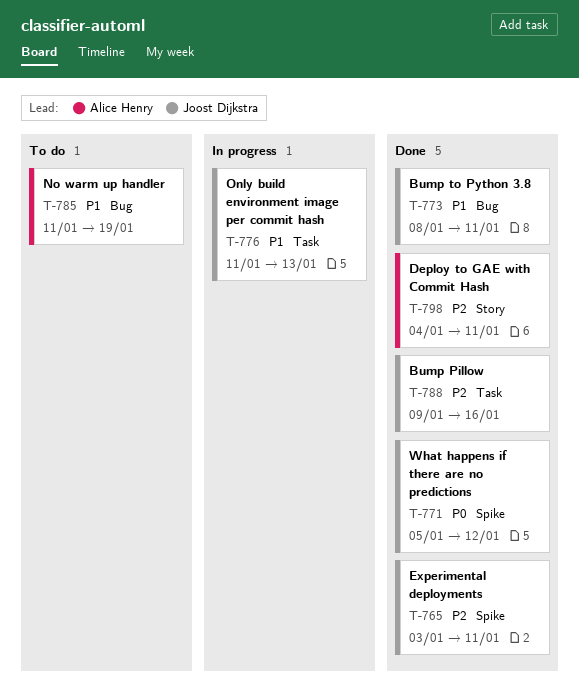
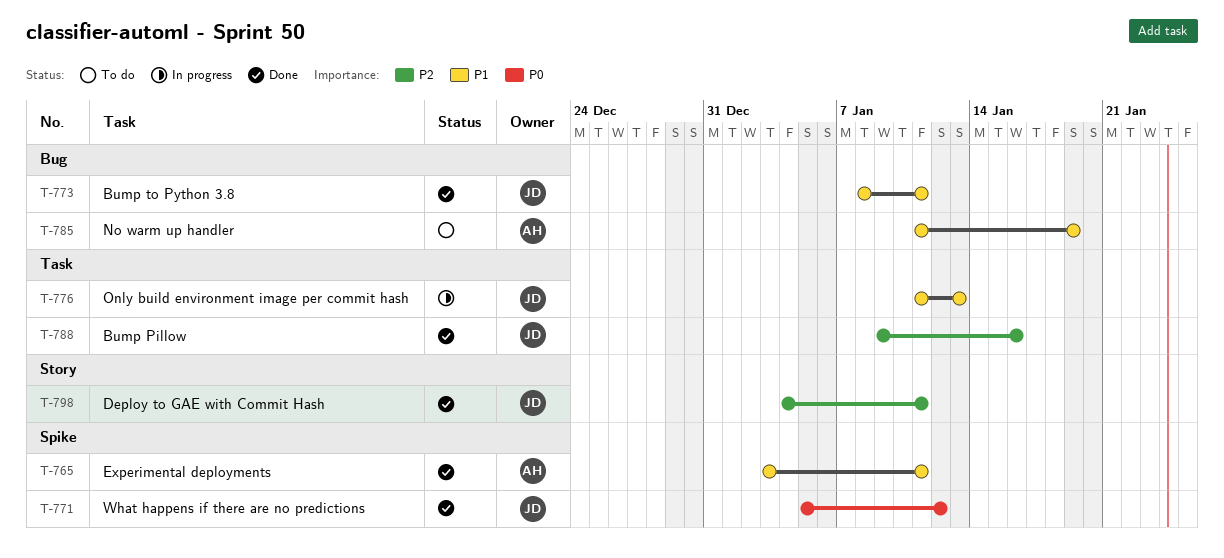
T-765, owner: Joost Dijkstra -> Alice Henry
T-765, priority: P2 -> P1
T-798, owner: Alice Henry -> Joost Dijkstra

